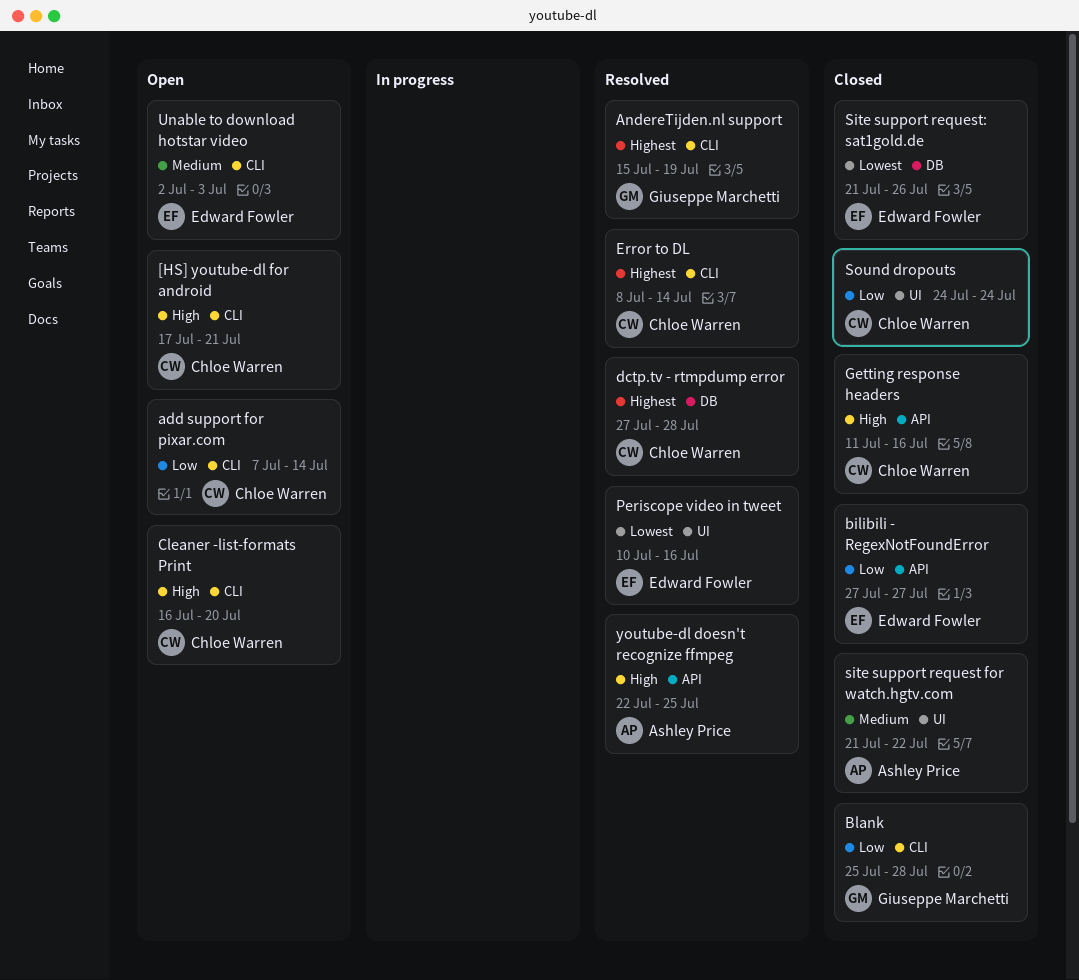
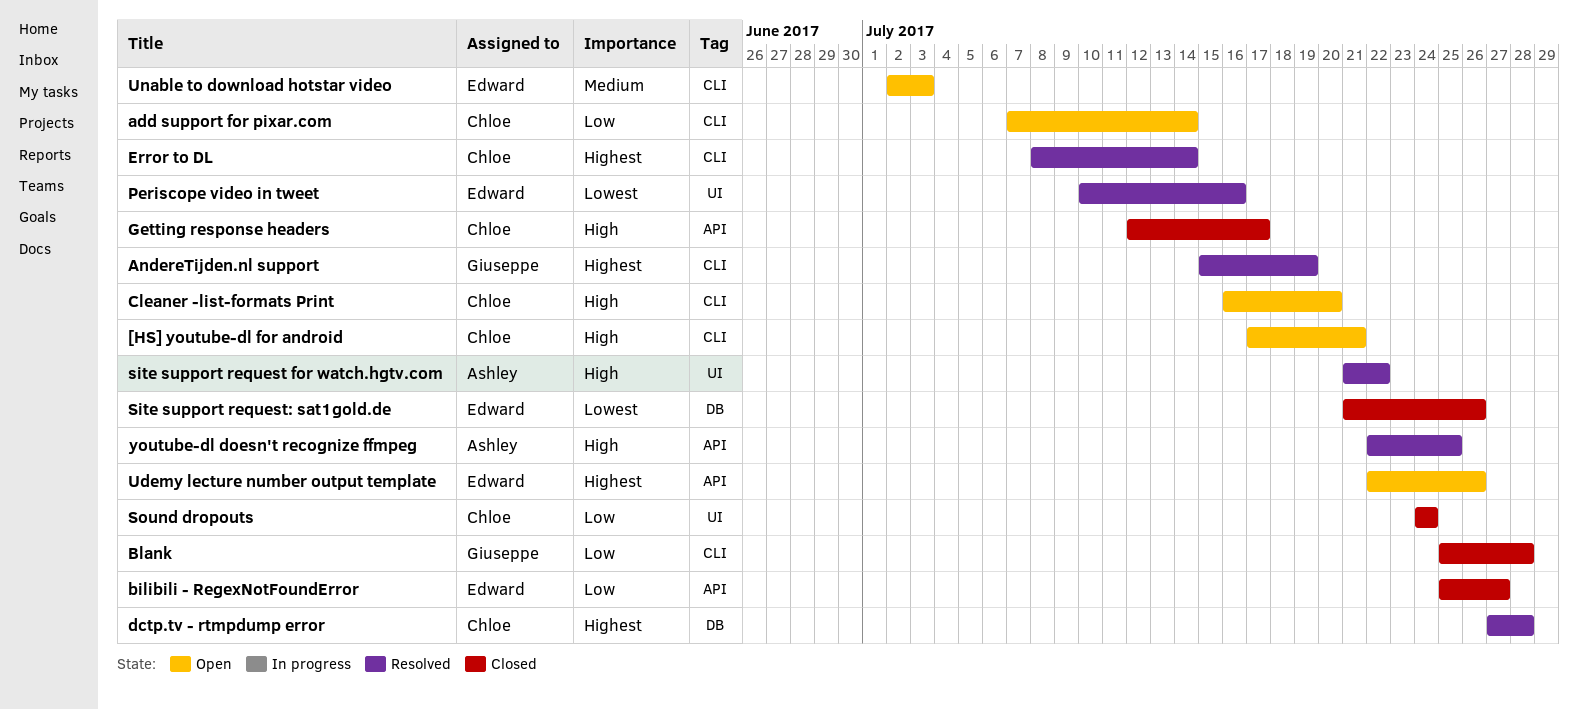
bilibili - RegexNotFoundError, start: Jul 27 -> Jul 25
Getting response headers, start: Jul 11 -> Jul 12
Getting response headers, due: Jul 16 -> Jul 17
site support request for watch.hgtv.com, status: Closed -> Resolved
site support request for watch.hgtv.com, priority: Medium -> High
Udemy lecture number output template: none -> present

